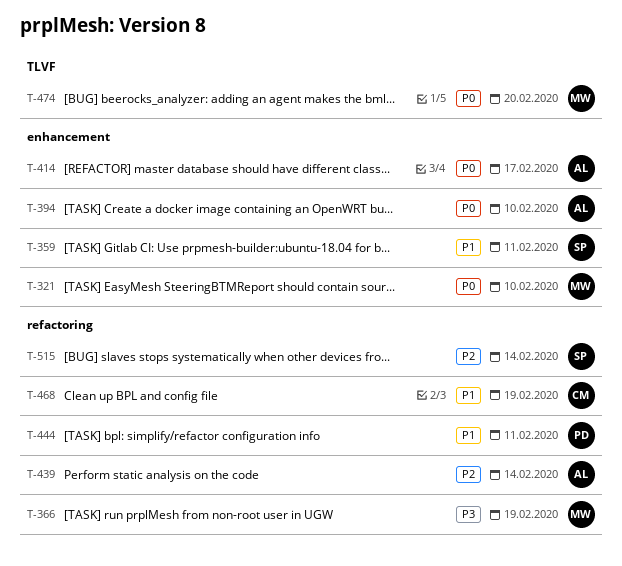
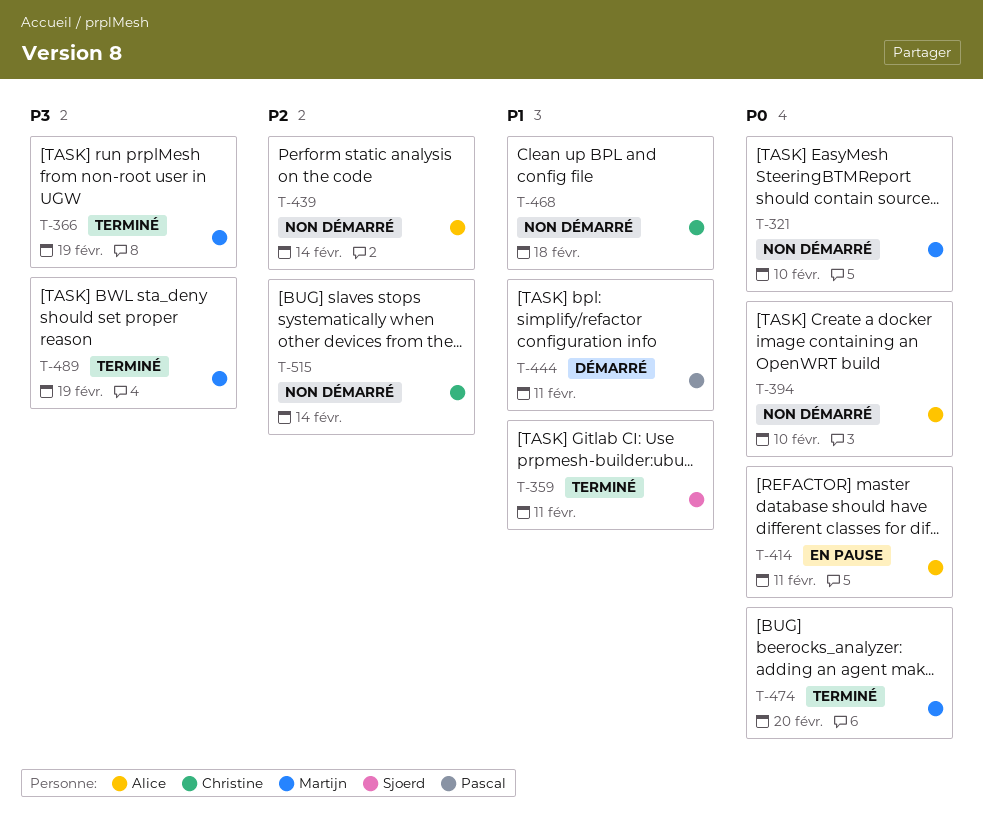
T-414, due: Feb 17 -> Feb 11
T-468, due: Feb 19 -> Feb 18
T-489: none -> present
T-515, owner: Sjoerd -> Christine

